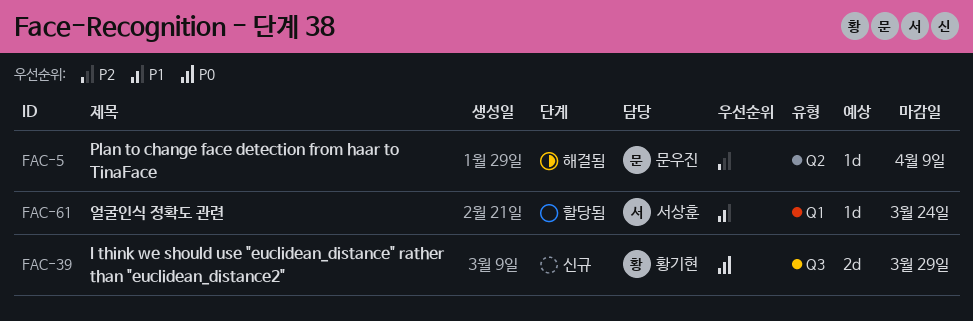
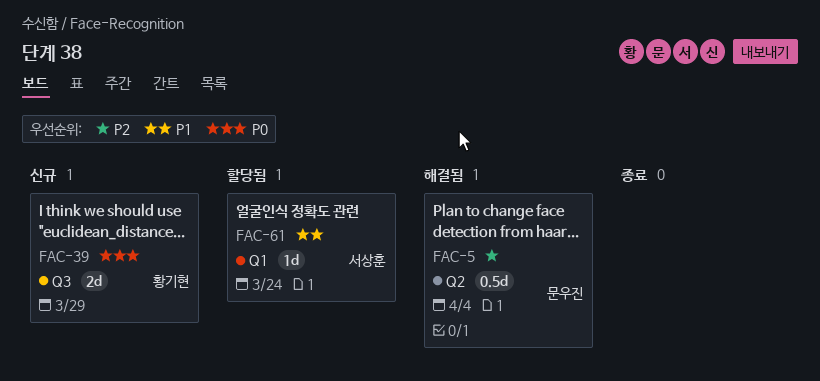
FAC-5, estimate: 1d -> 0.5d
FAC-5, due: Apr 9 -> Apr 4

